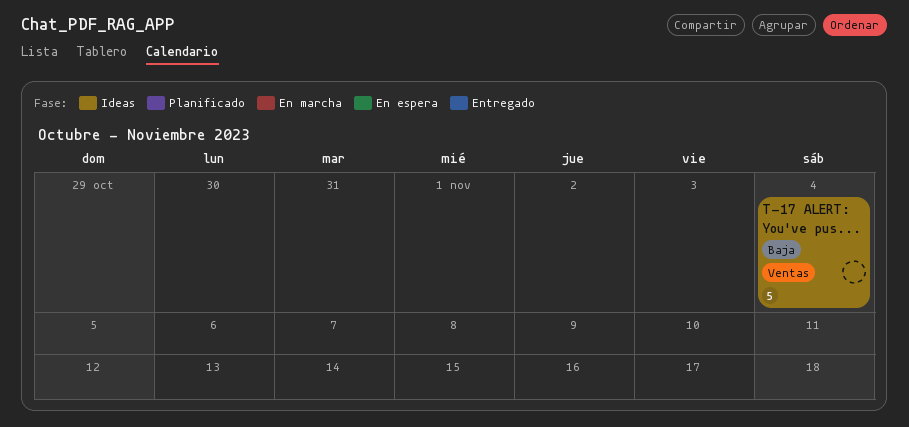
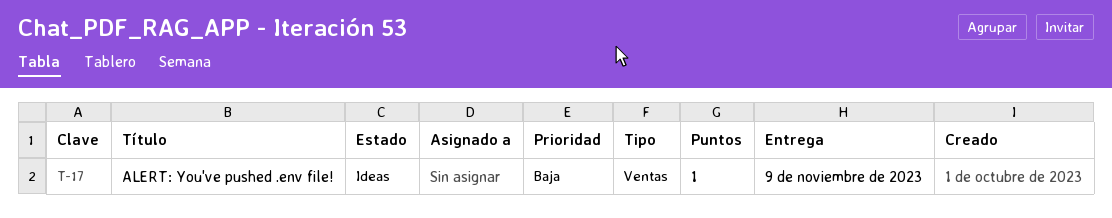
T-17, estimate: 5 -> 1
T-17, due: Nov 4 -> Nov 9

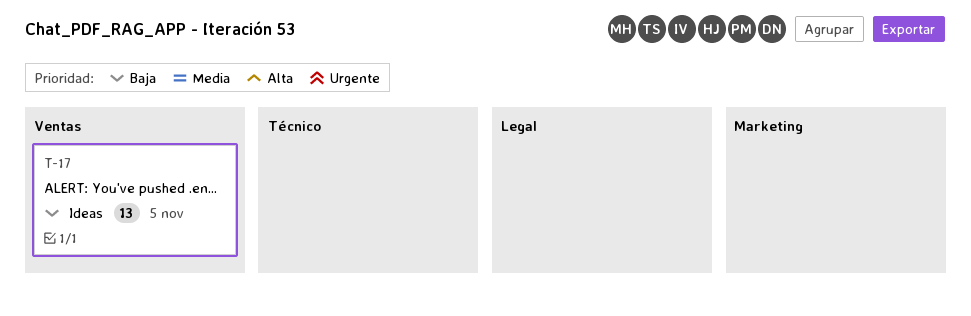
T-17, estimate: 1 -> 13
T-17, due: Nov 9 -> Nov 5

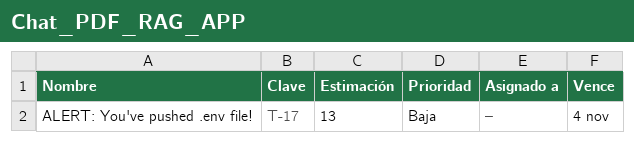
T-17, due: Nov 5 -> Nov 4

